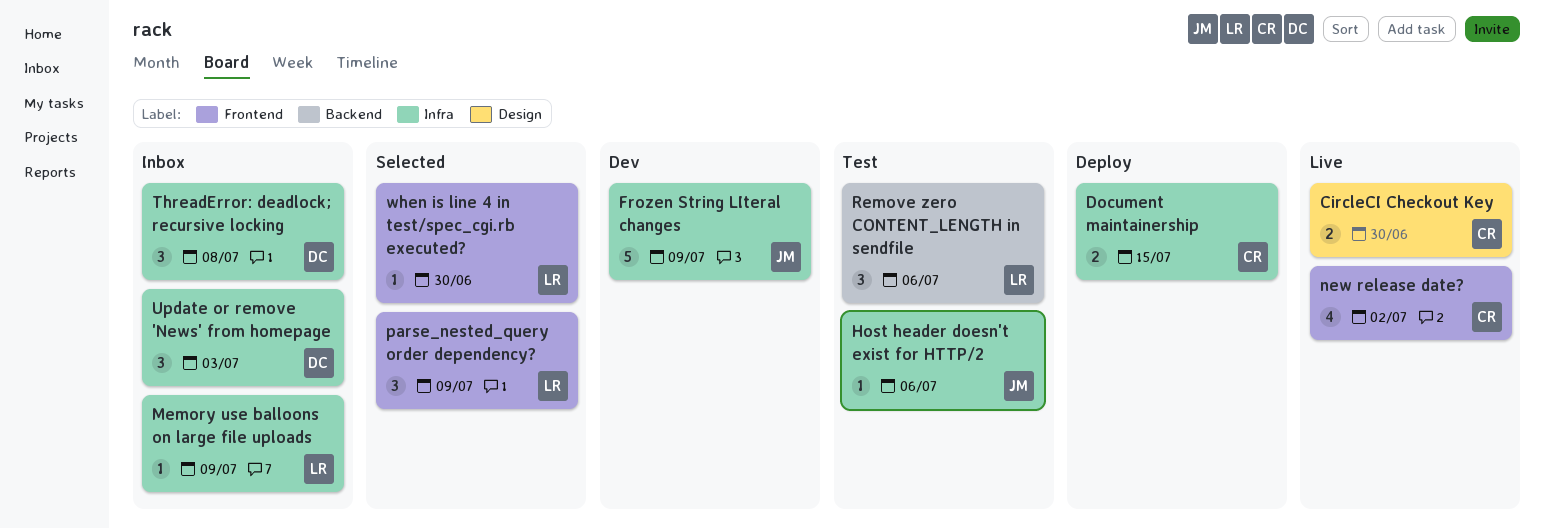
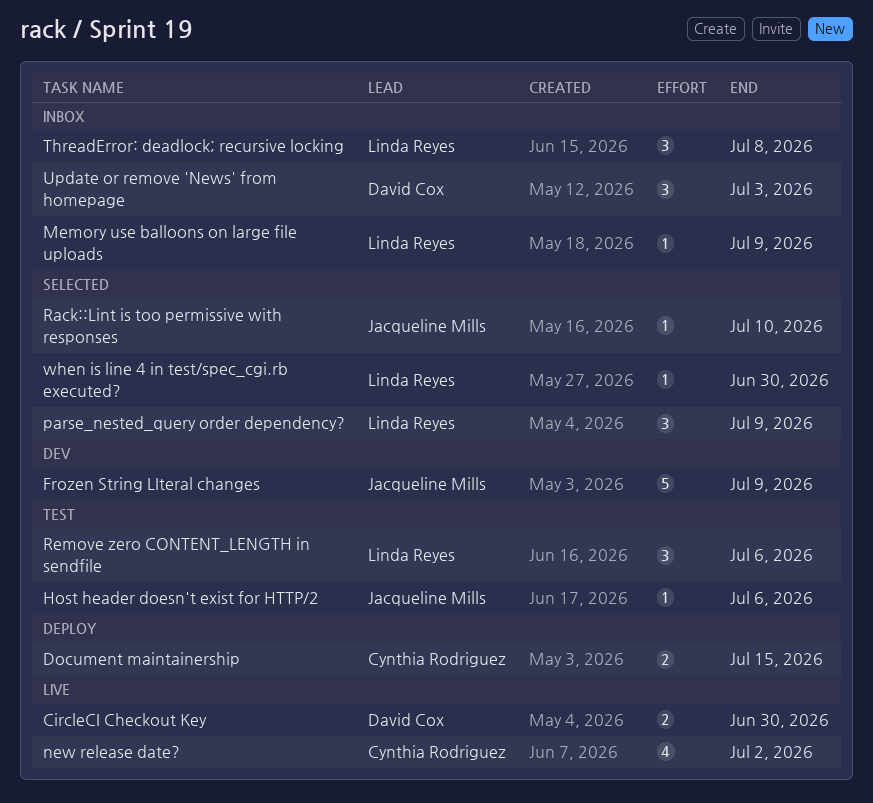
CircleCI Checkout Key, owner: Cynthia Rodriguez -> David Cox
Rack::Lint is too permissive with responses: none -> present
ThreadError: deadlock; recursive locking, owner: David Cox -> Linda Reyes

